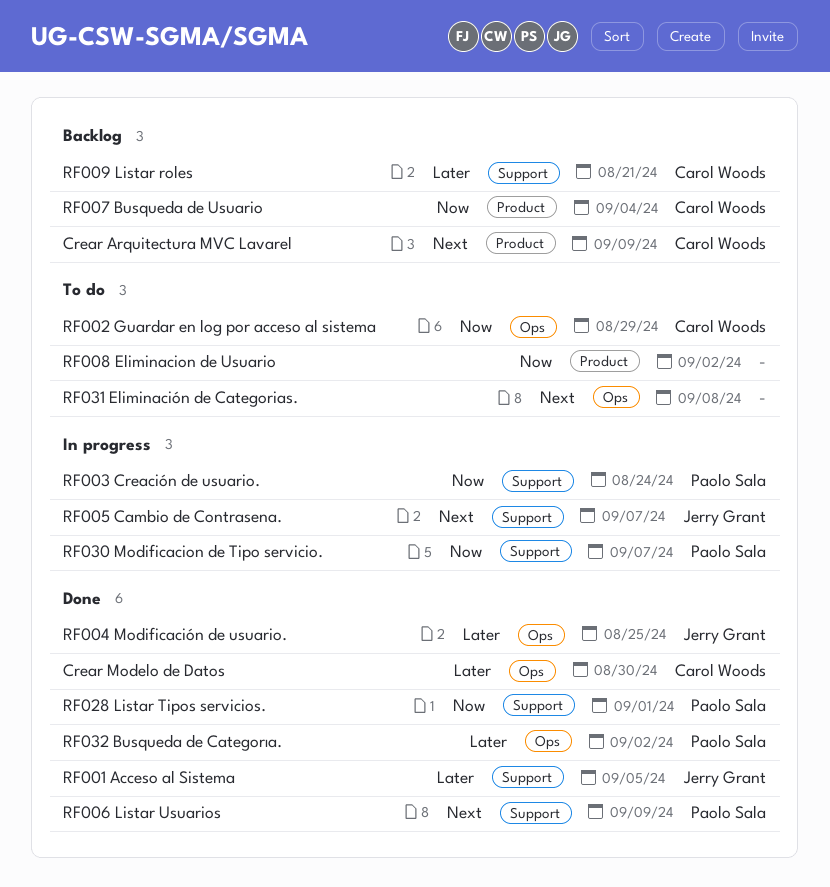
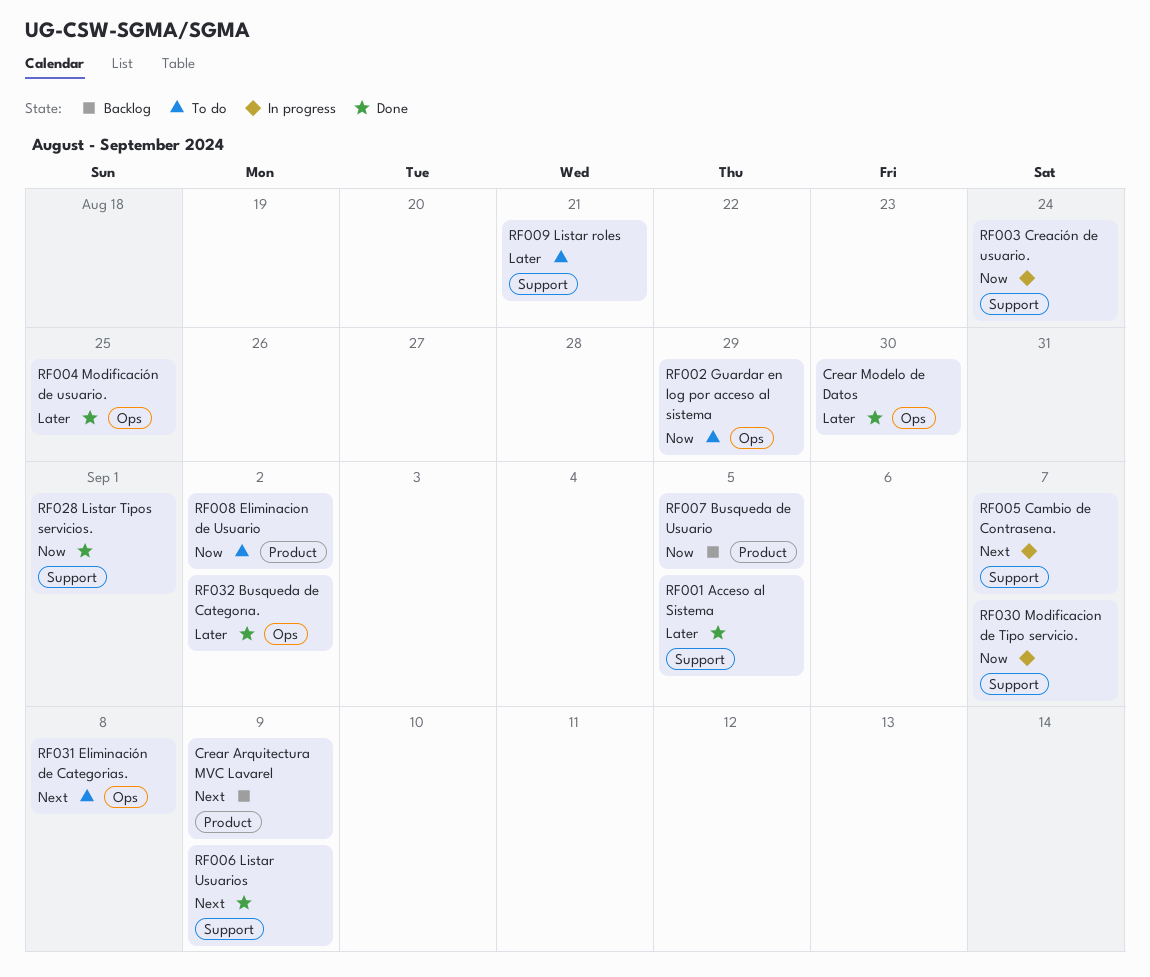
RF007 Busqueda de Usuario, due: Sep 4 -> Sep 5
RF009 Listar roles, status: Backlog -> To do

